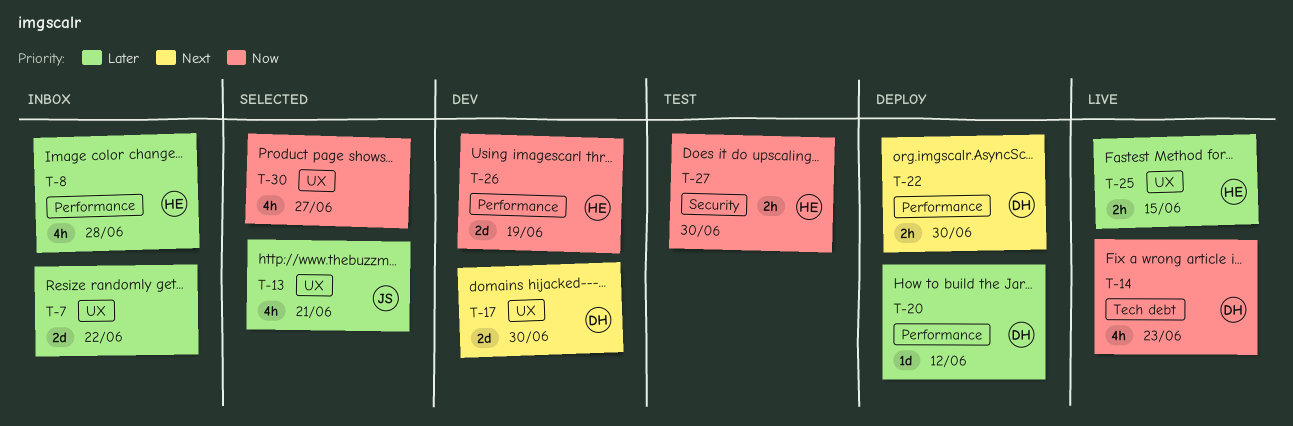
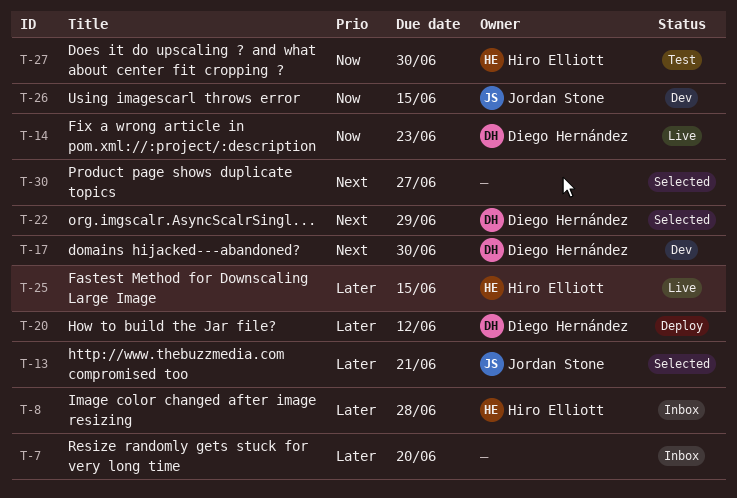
T-7, due: Jun 22 -> Jun 20
T-22, status: Deploy -> Selected
T-22, due: Jun 30 -> Jun 29
T-26, owner: Hiro Elliott -> Jordan Stone
T-26, due: Jun 19 -> Jun 15
T-30, priority: Now -> Next

